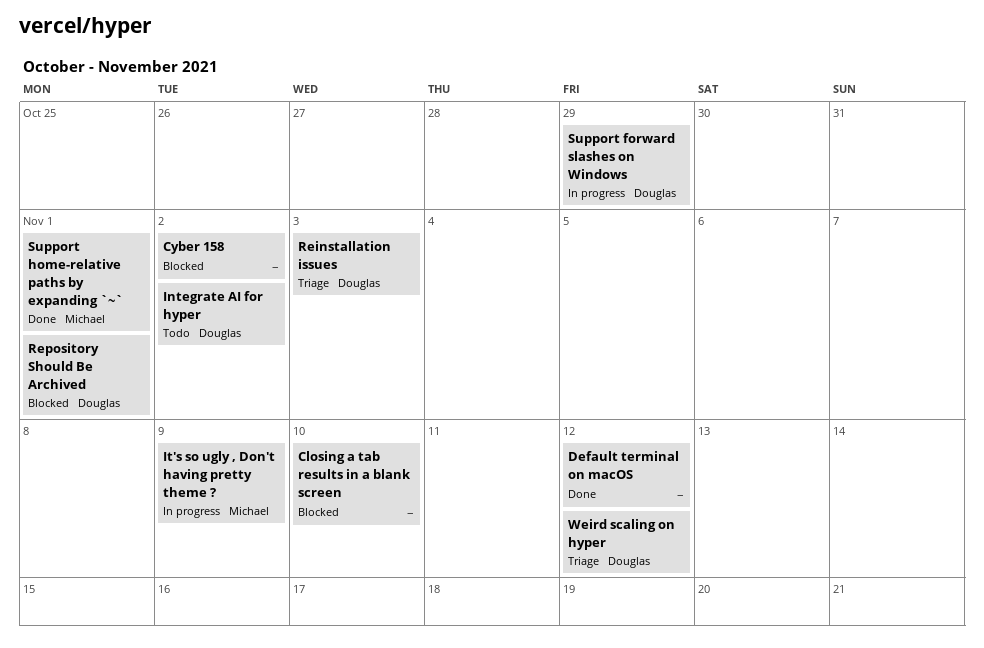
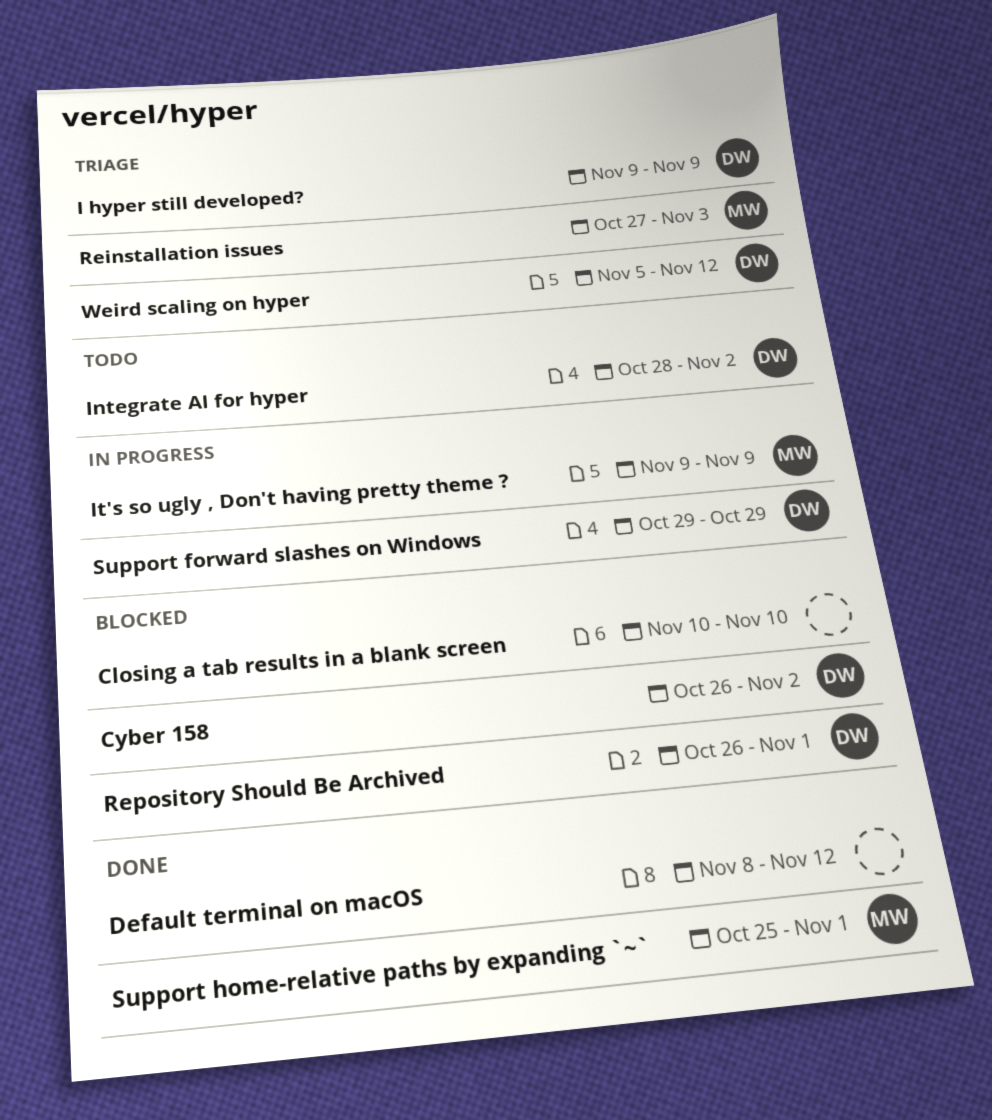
Cyber 158, owner: none -> Douglas
I hyper still developed?: none -> present
Reinstallation issues, owner: Douglas -> Michael

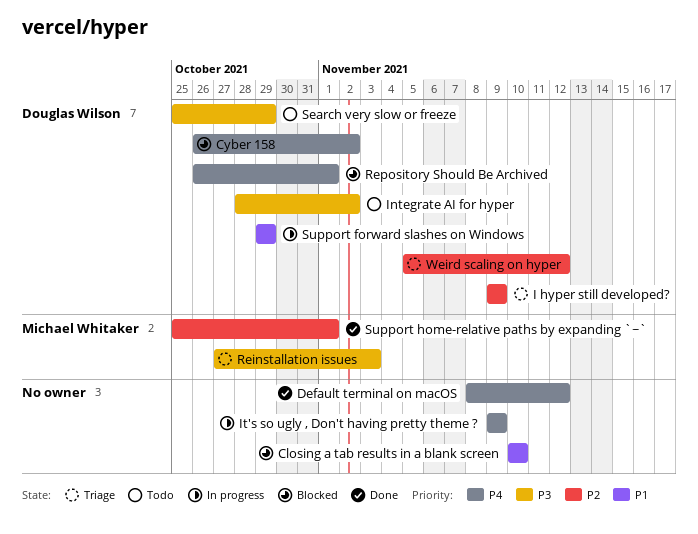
It's so ugly , Don't having pretty theme ?, owner: Michael Whitaker -> none
Search very slow or freeze: none -> present

